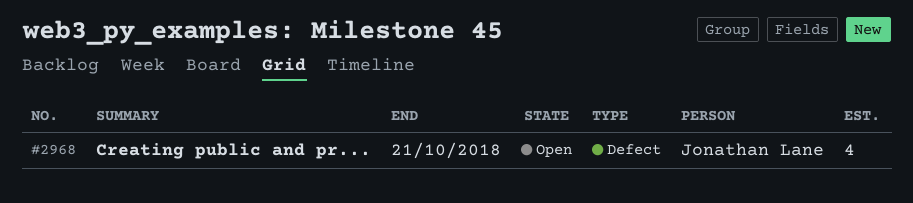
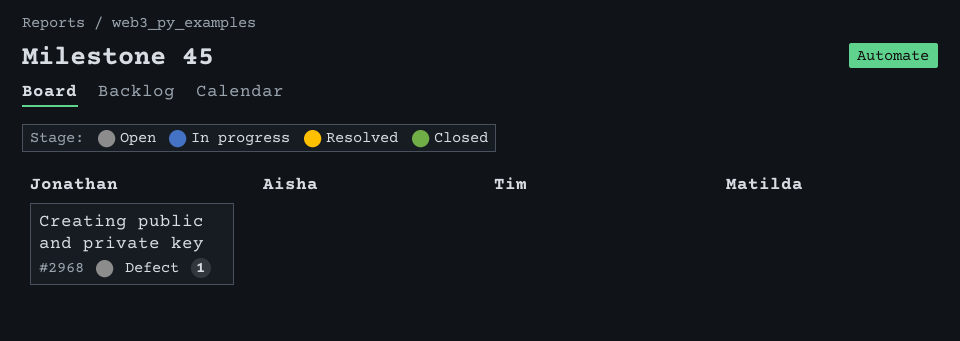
#2968, estimate: 4 -> 1

